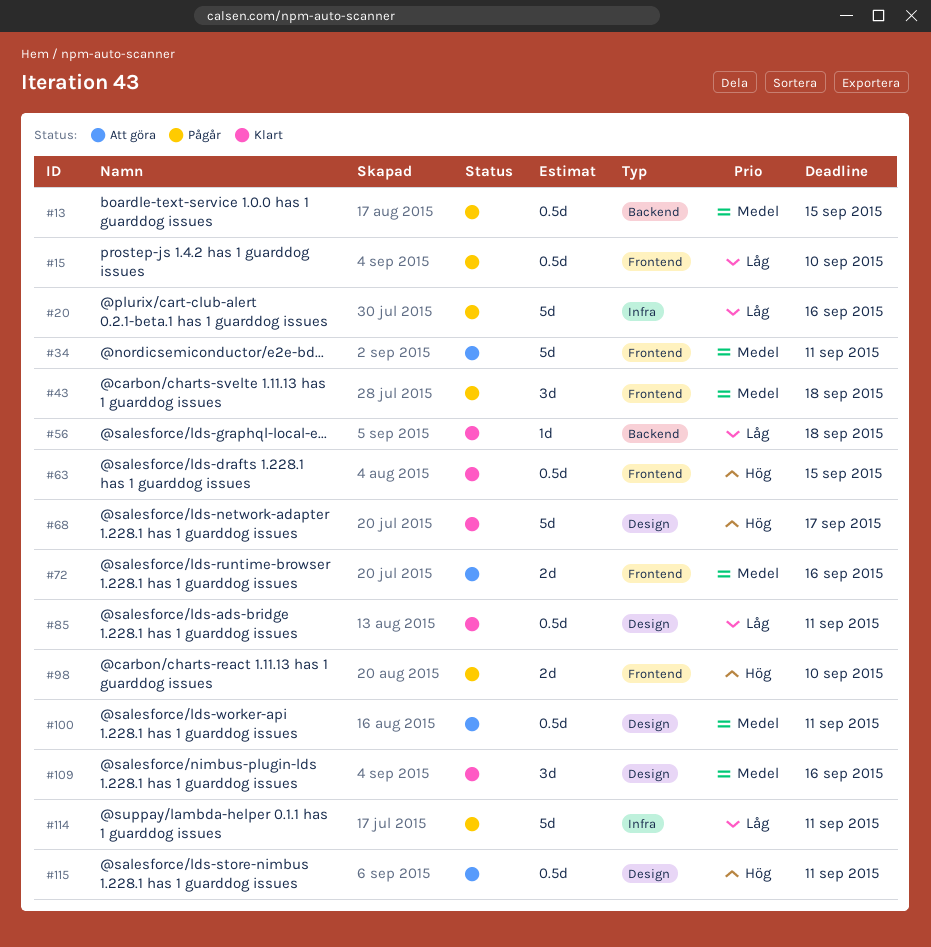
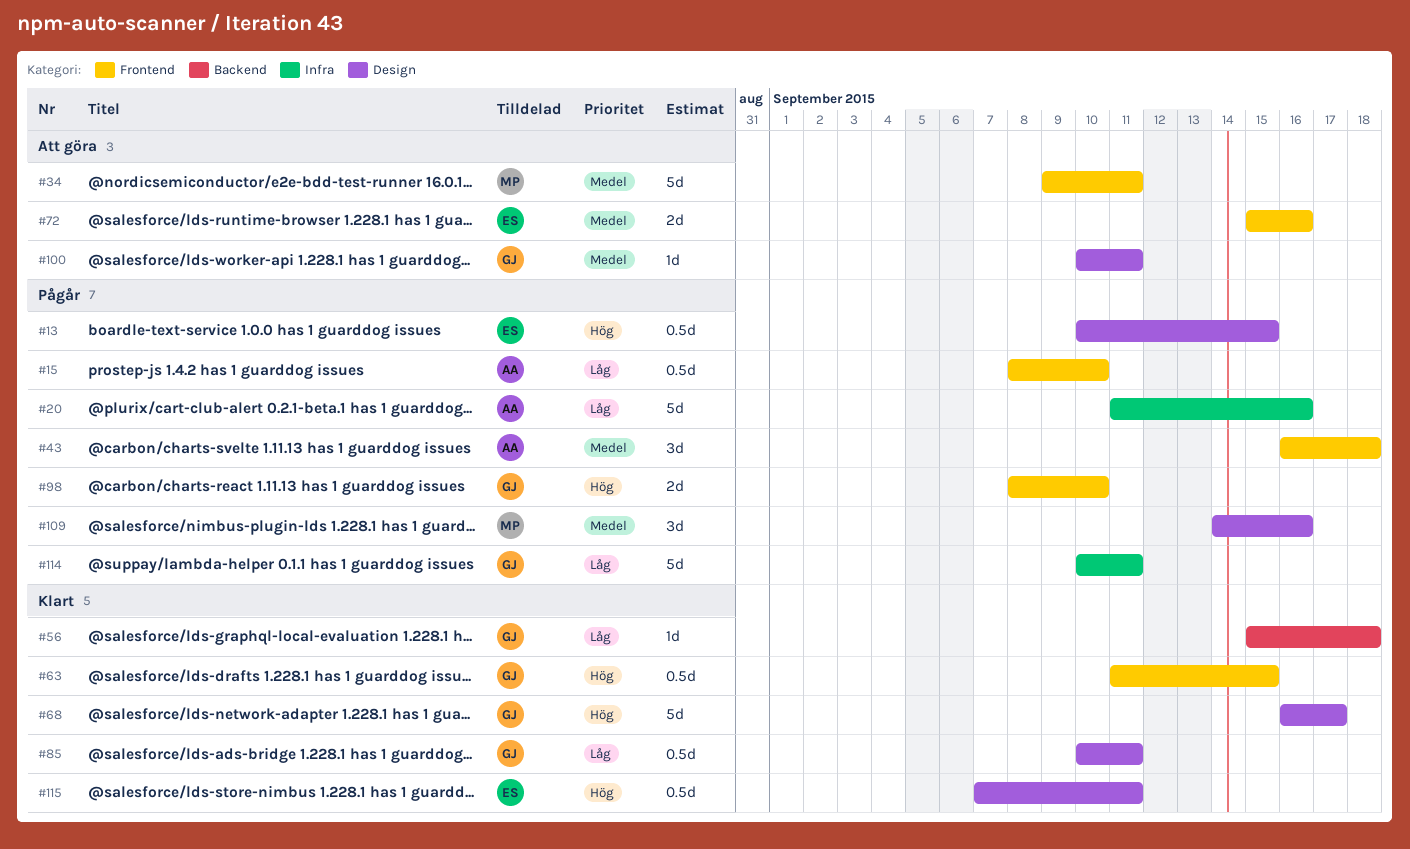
#13, priority: Medel -> Hög
#13, label: Backend -> Design
#100, estimate: 0.5d -> 1d
#109, status: Klart -> Pågår
#115, status: Att göra -> Klart

